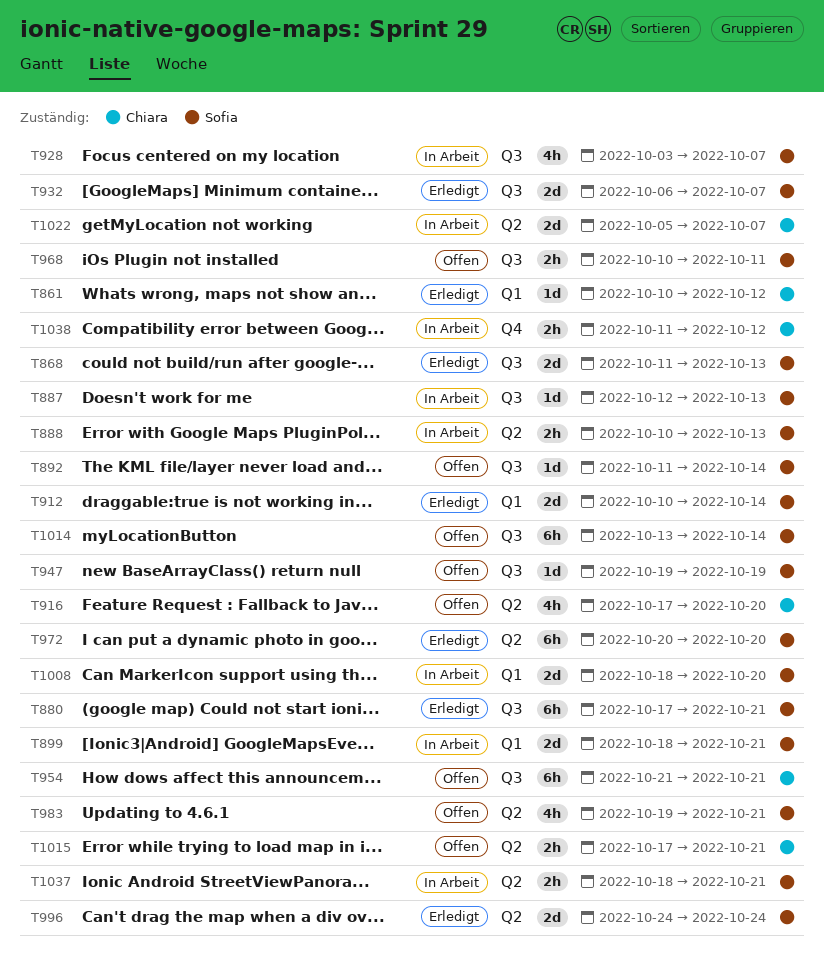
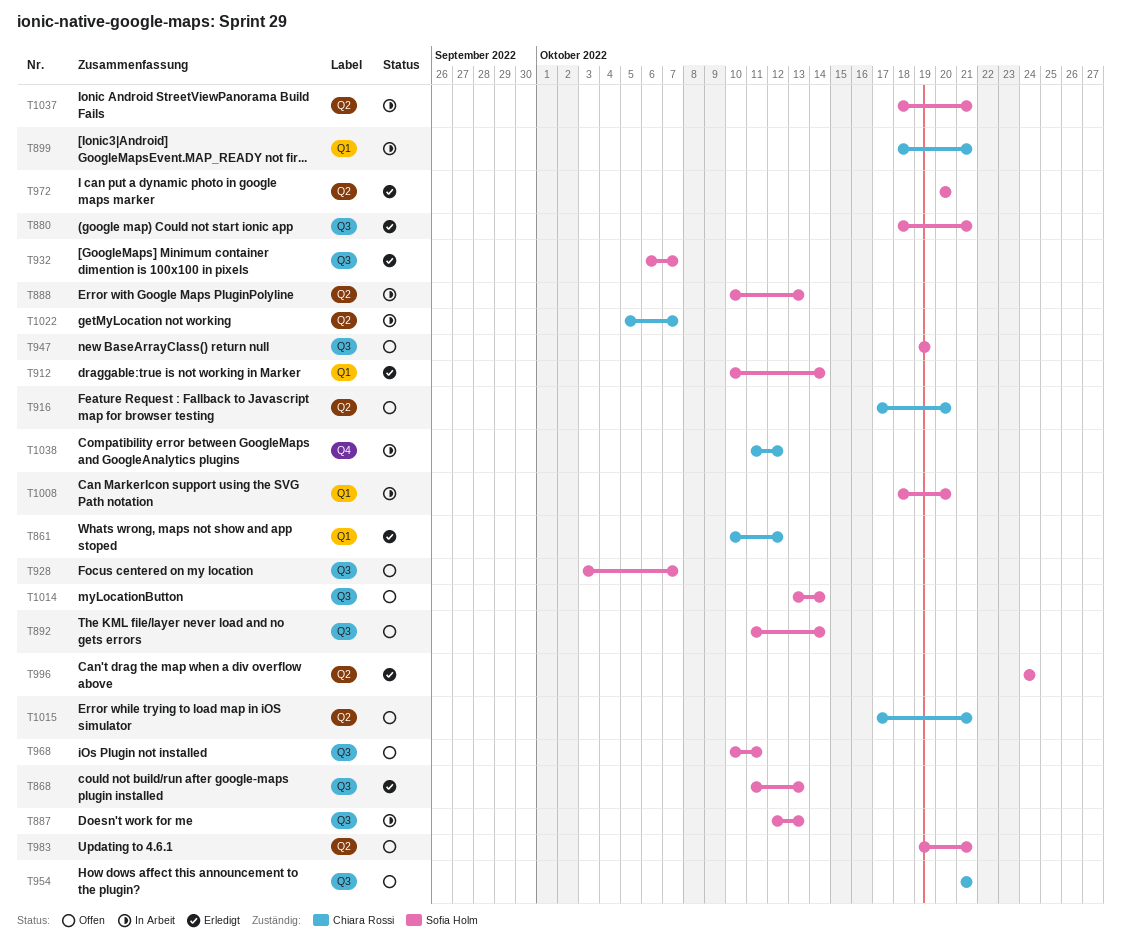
T880, start: Oct 17 -> Oct 18
T899, owner: Sofia Holm -> Chiara Rossi
T928, status: In Arbeit -> Offen

